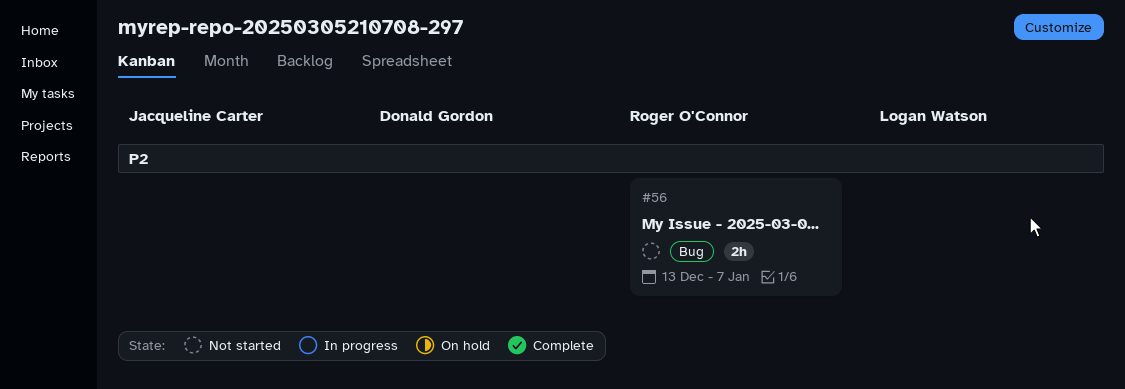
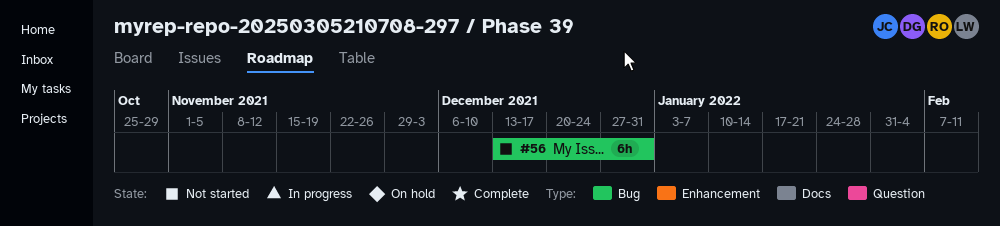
#56, estimate: 2h -> 6h
#56, due: Jan 7 -> Dec 31

